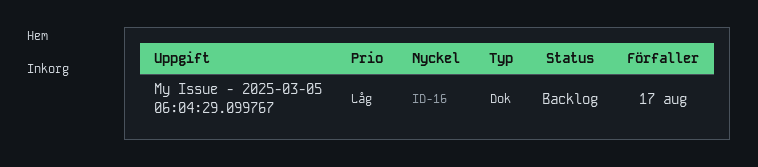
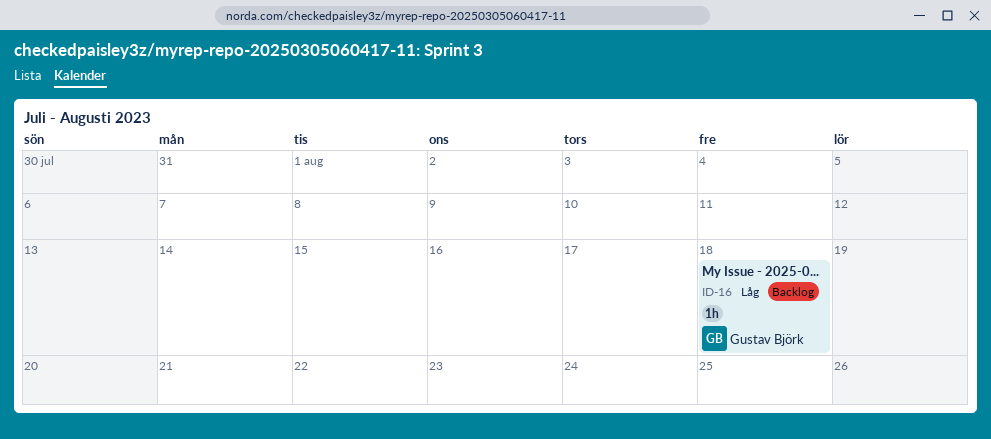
ID-16, due: Aug 17 -> Aug 18

